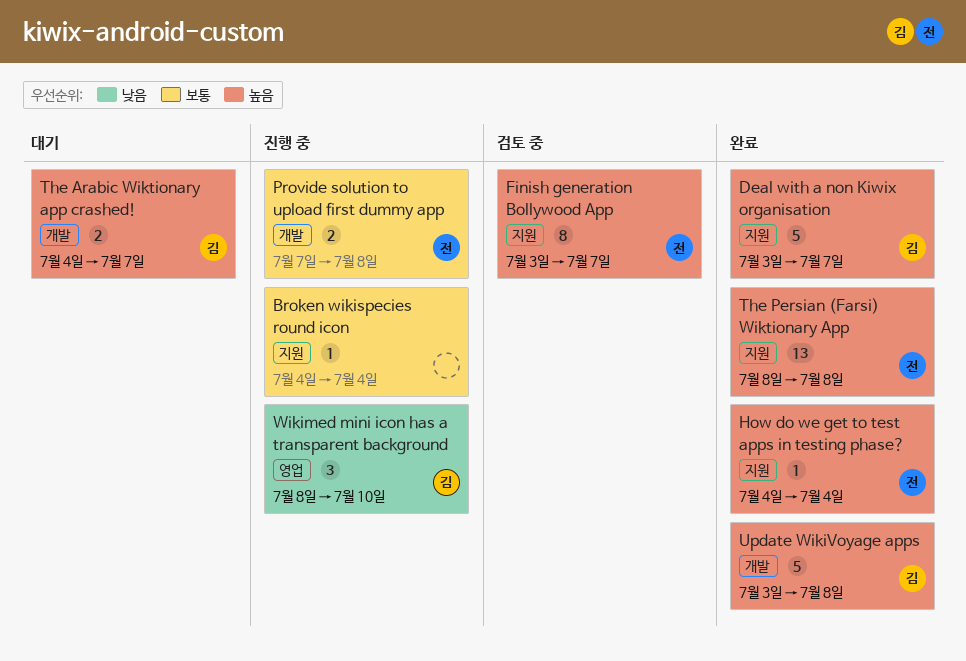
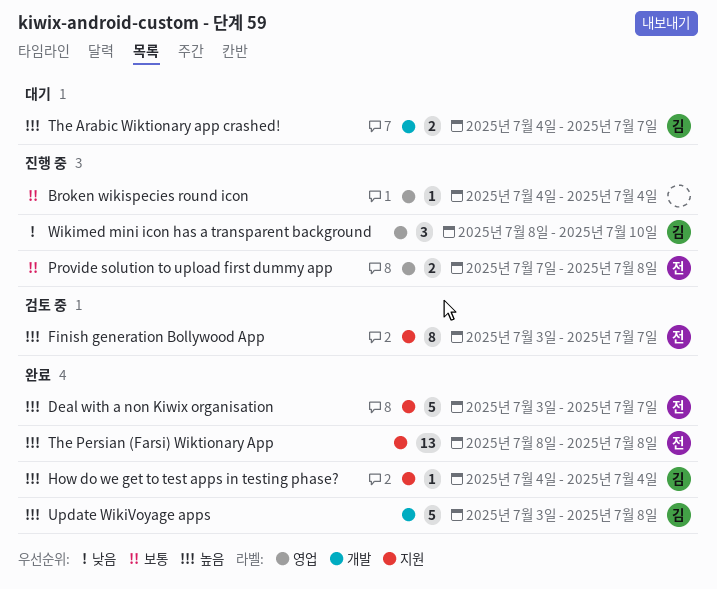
Broken wikispecies round icon, label: 지원 -> 영업
Deal with a non Kiwix organisation, owner: 김 -> 전
How do we get to test apps in testing phase?, owner: 전 -> 김
Provide solution to upload first dummy app, label: 개발 -> 영업

